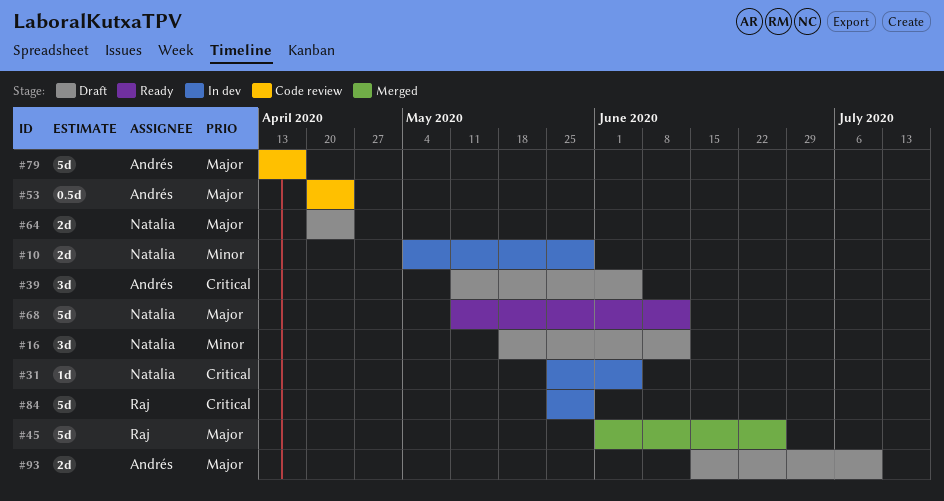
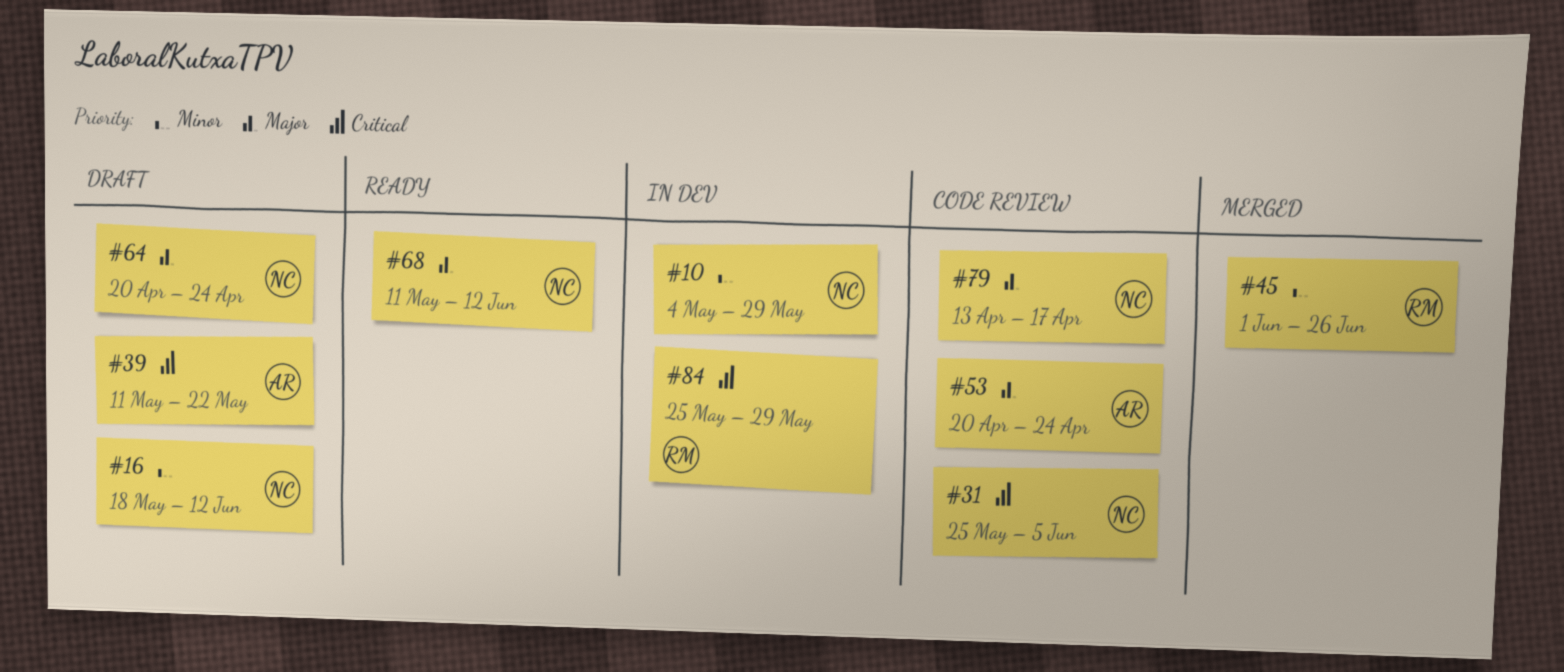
#31, status: In dev -> Code review
#39, due: Jun 5 -> May 22
#45, priority: Major -> Minor
#79, owner: Andrés -> Natalia
#93: present -> none

